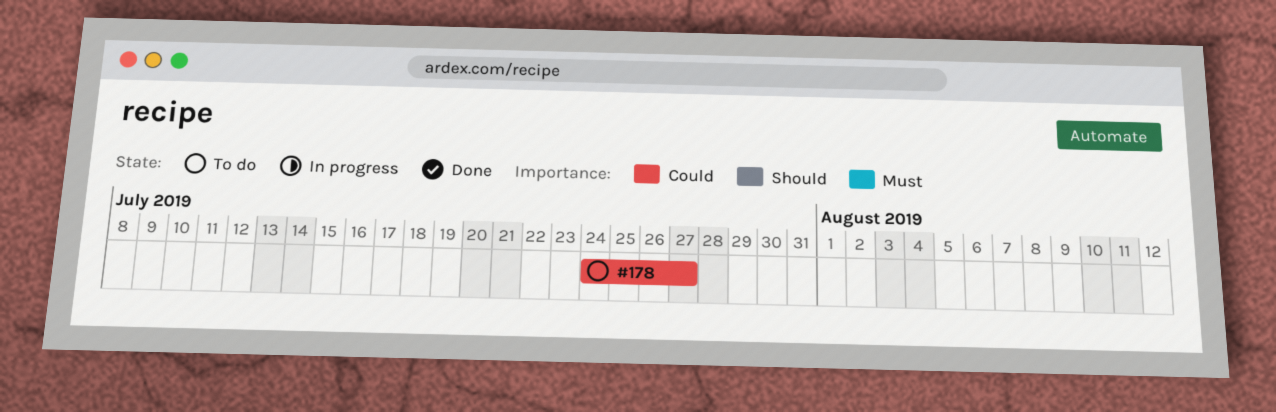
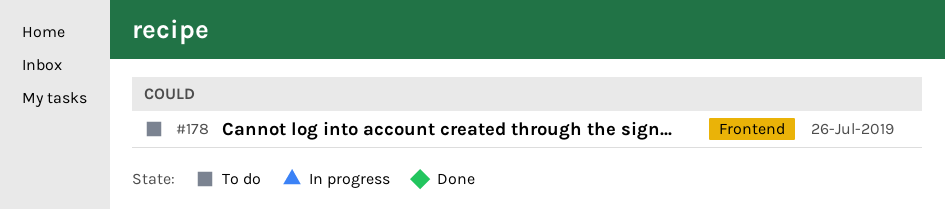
#178, due: Jul 27 -> Jul 26

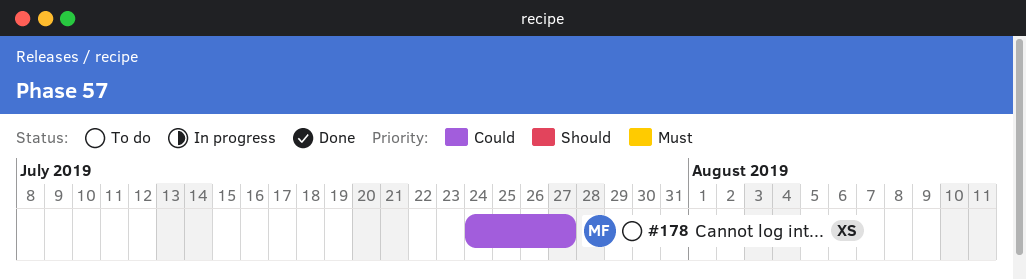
#178, due: Jul 26 -> Jul 27

